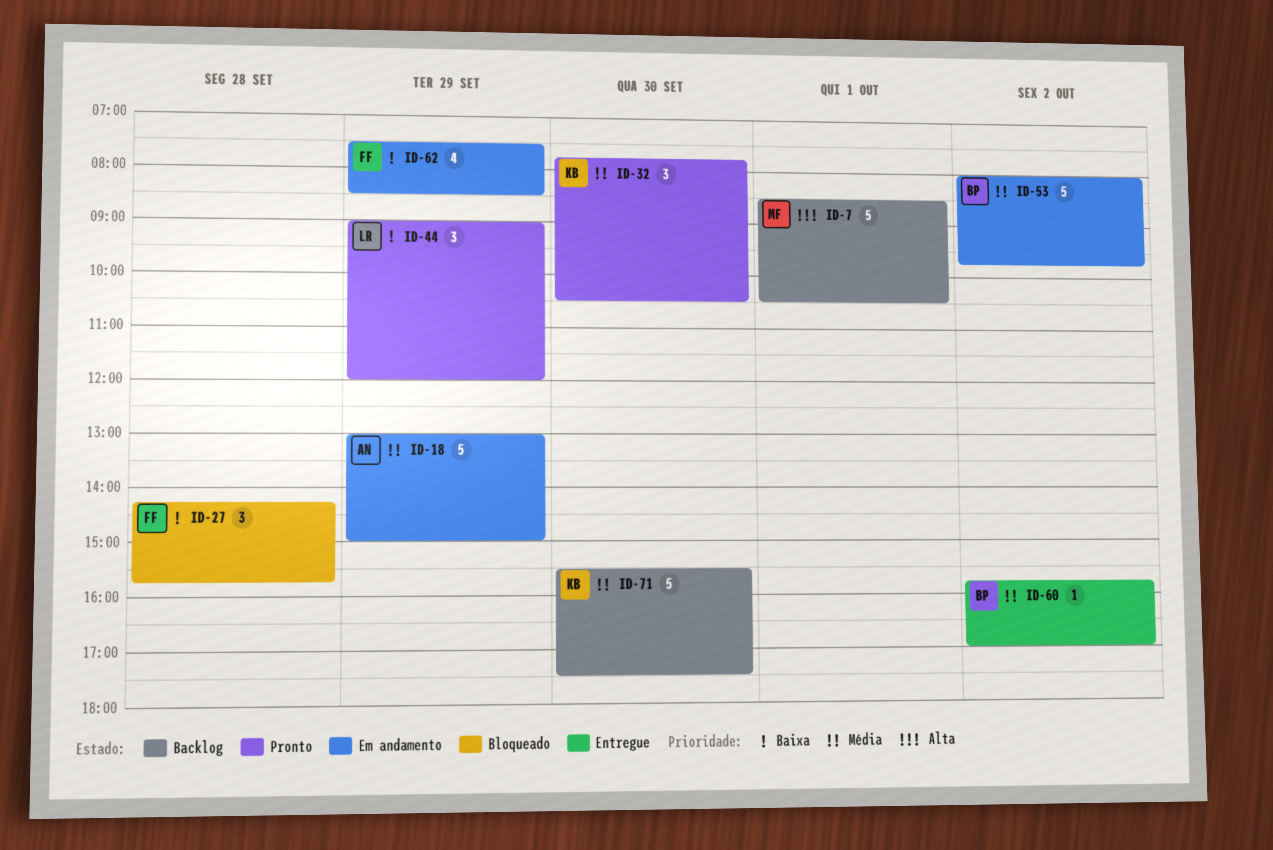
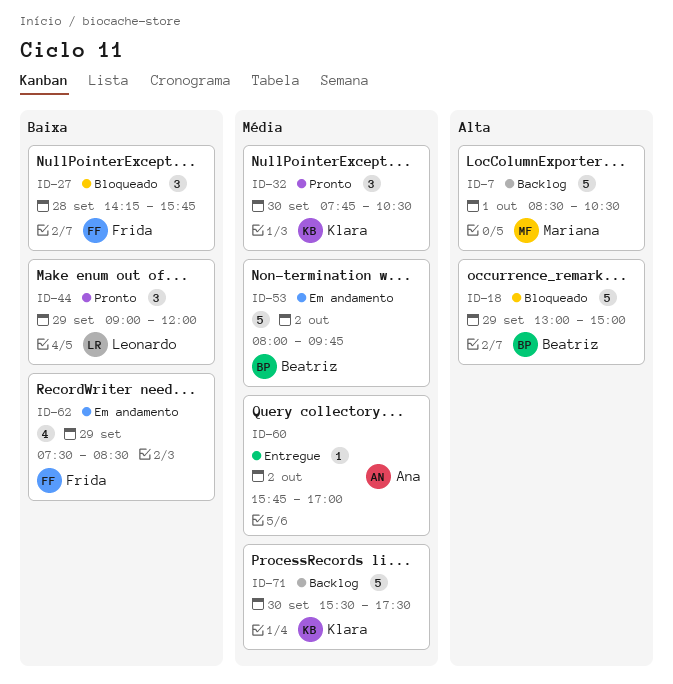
ID-18, status: Em andamento -> Bloqueado
ID-18, owner: Ana -> Beatriz
ID-18, priority: Média -> Alta
ID-60, owner: Beatriz -> Ana

